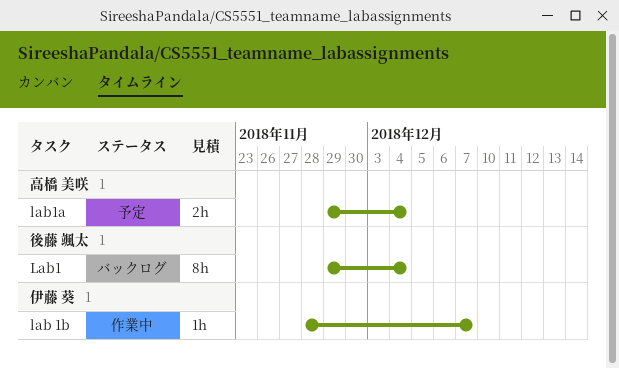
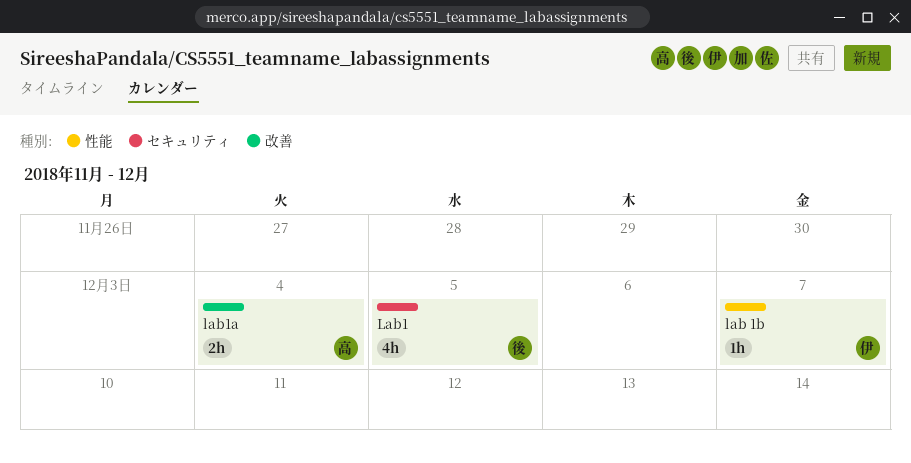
Lab1, estimate: 8h -> 4h
Lab1, due: Dec 4 -> Dec 5

